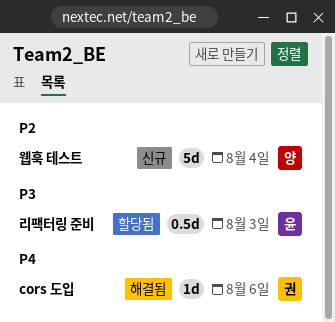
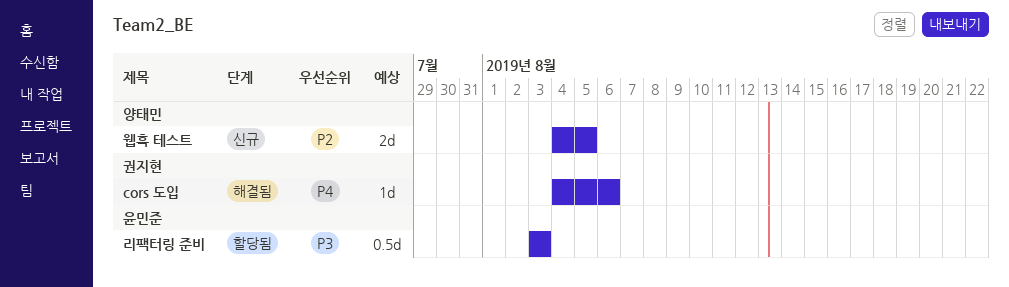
웹훅 테스트, estimate: 5d -> 2d
웹훅 테스트, due: Aug 4 -> Aug 5

